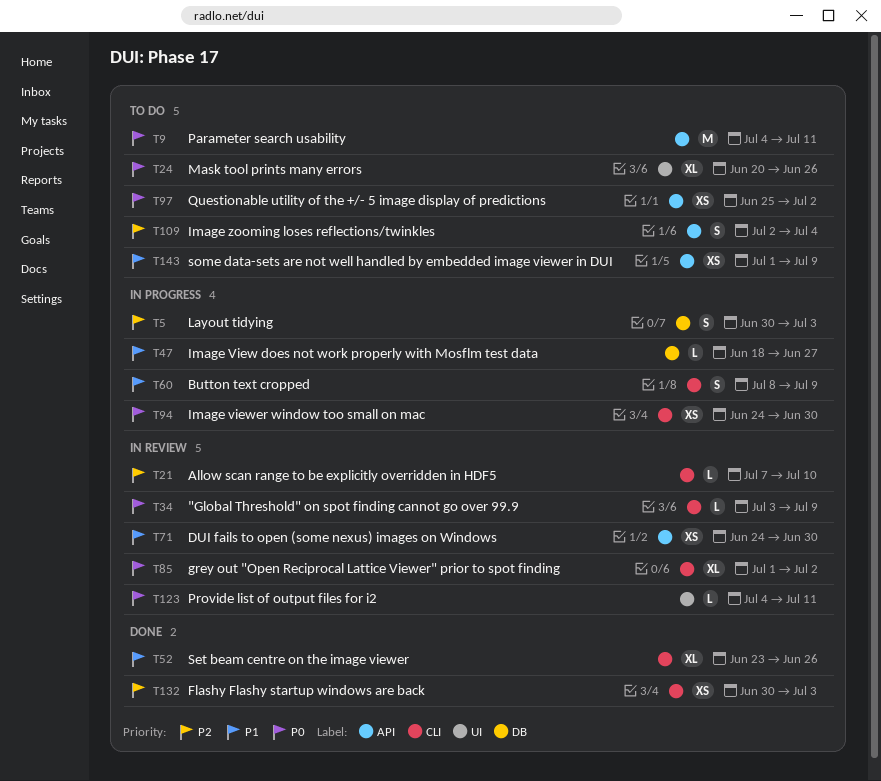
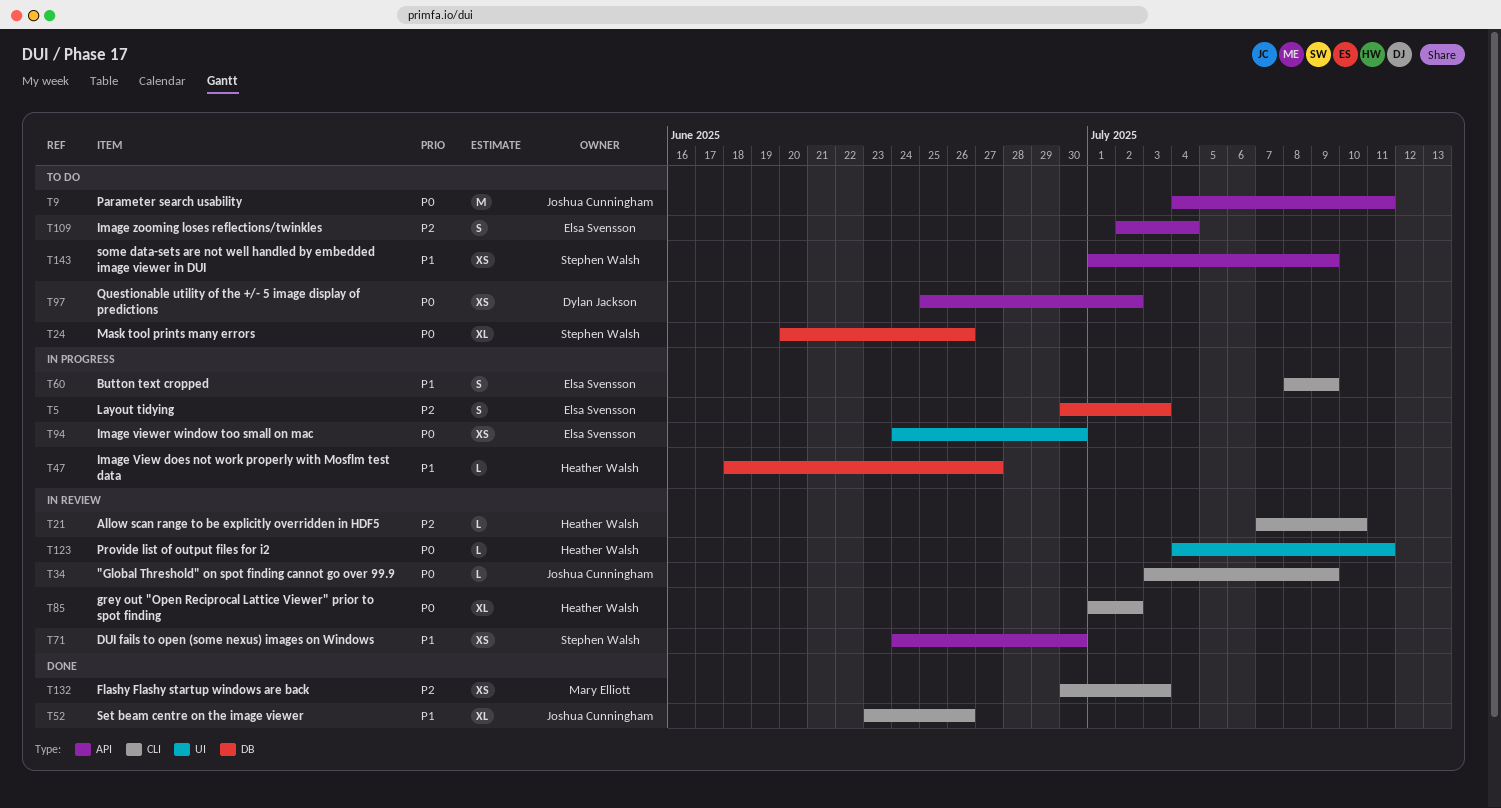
T24, label: UI -> DB
T94, label: CLI -> UI

